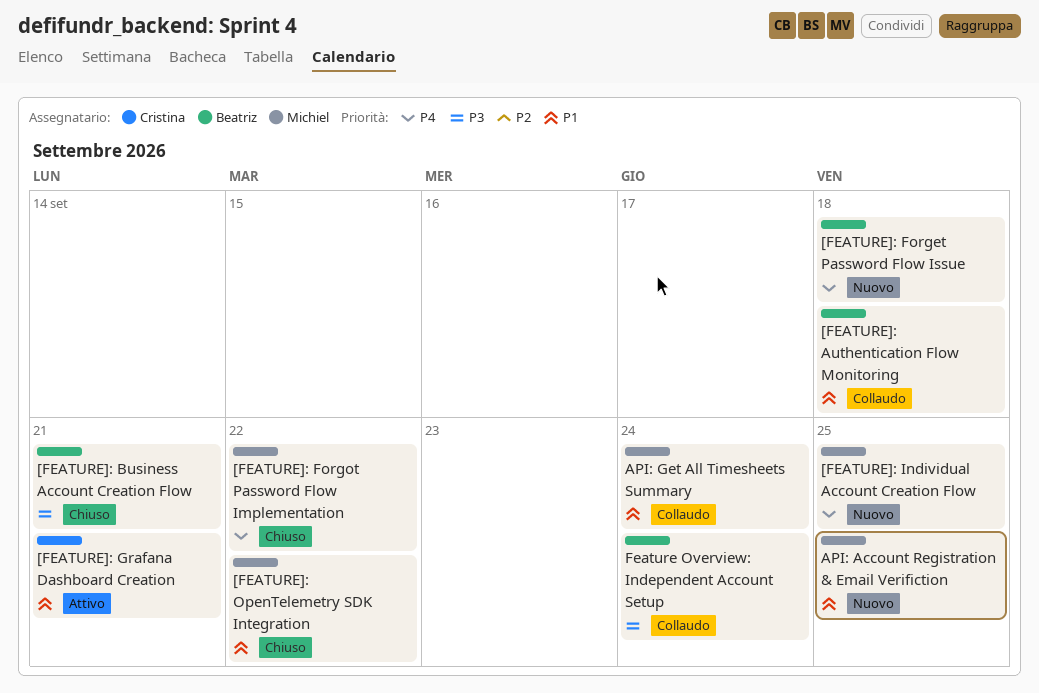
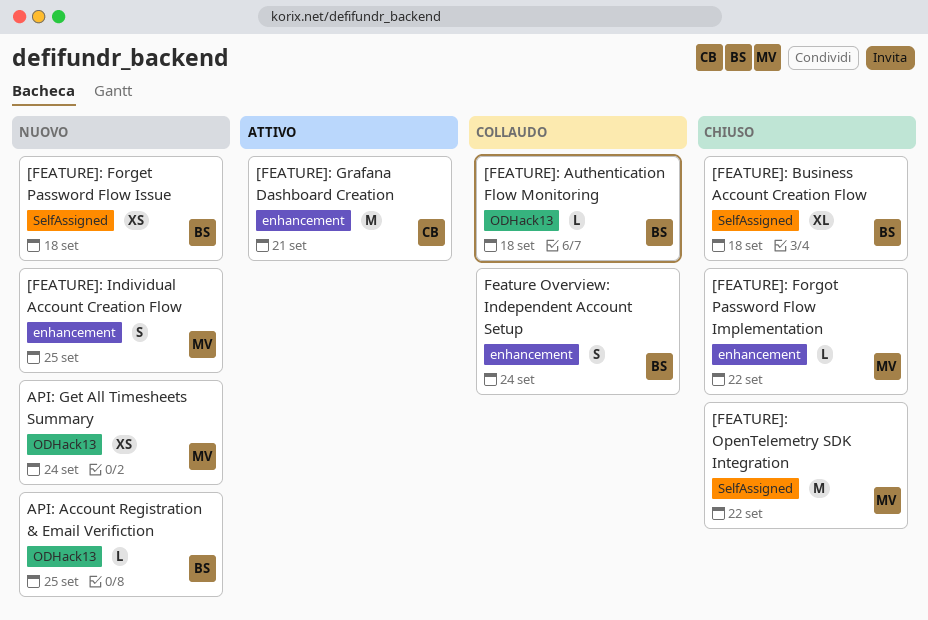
[FEATURE]: Business Account Creation Flow, due: Sep 21 -> Sep 18
API: Account Registration & Email Verifiction, owner: Michiel -> Beatriz
API: Get All Timesheets Summary, status: Collaudo -> Nuovo

